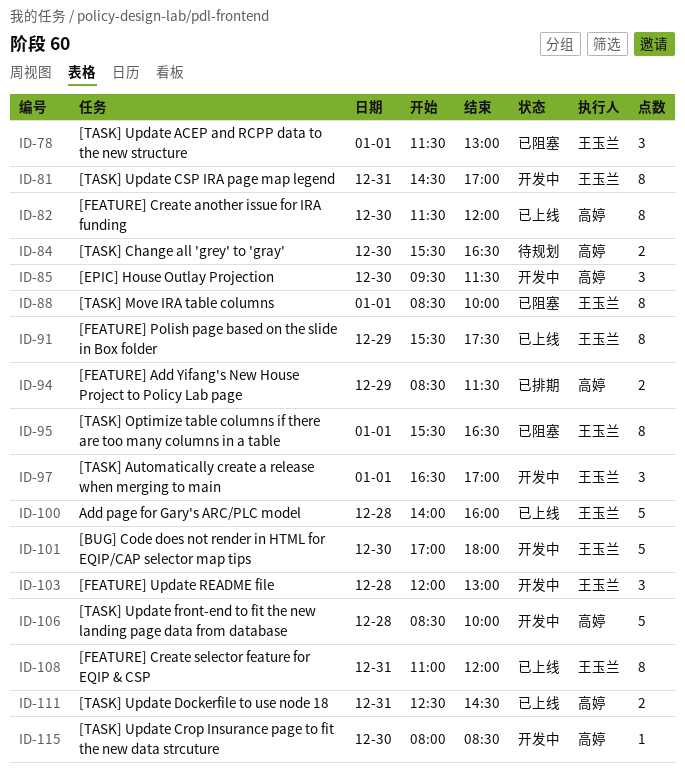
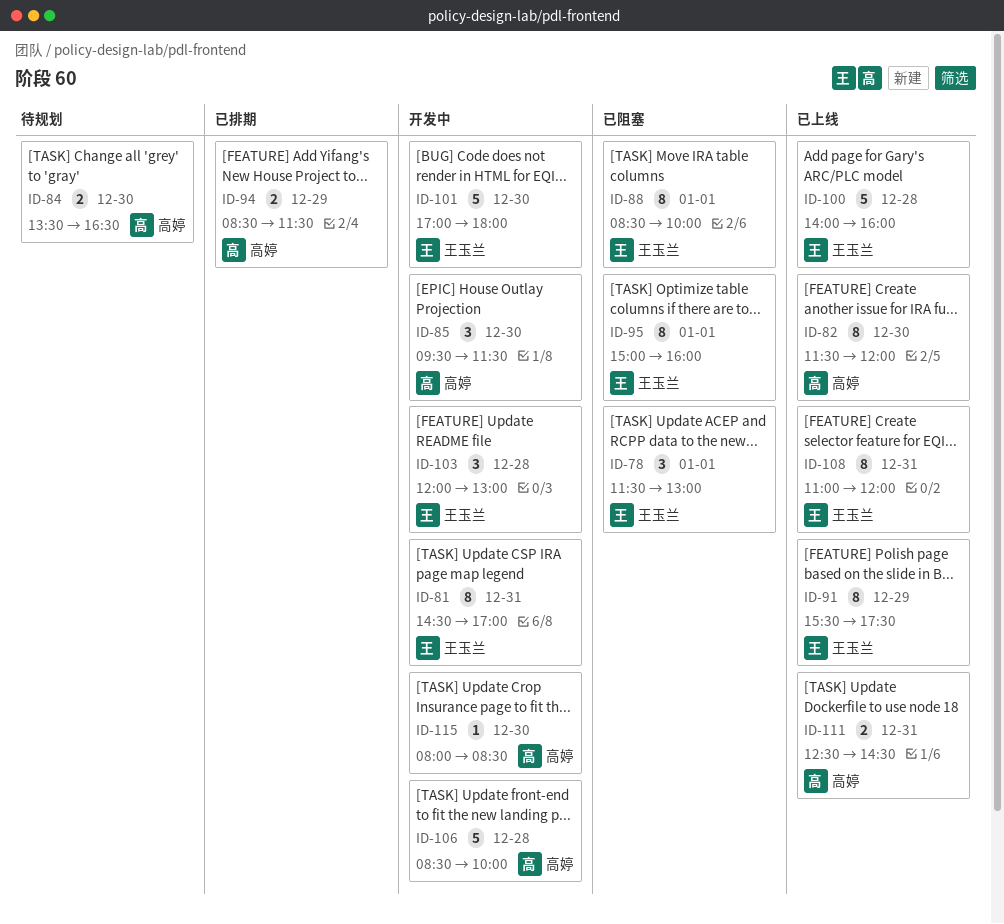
ID-84, begins: 15:30 -> 13:30
ID-95, begins: 15:30 -> 15:00
ID-95, ends: 16:30 -> 16:00
ID-97: present -> none

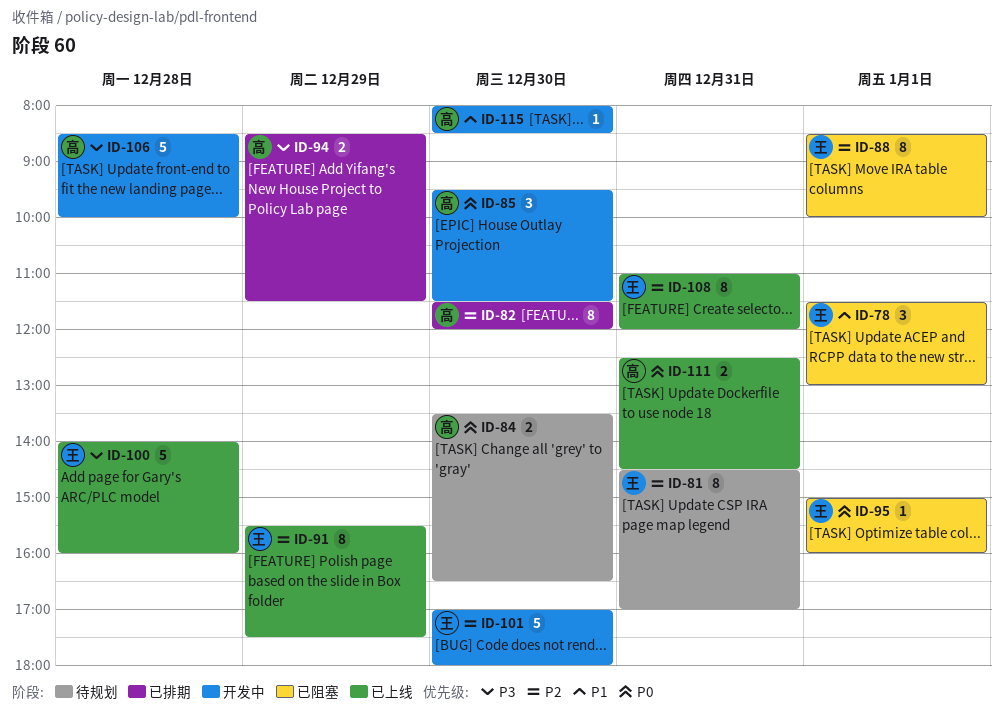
ID-81, status: 开发中 -> 待规划
ID-82, status: 已上线 -> 已排期
ID-95, estimate: 8 -> 1
ID-103: present -> none

